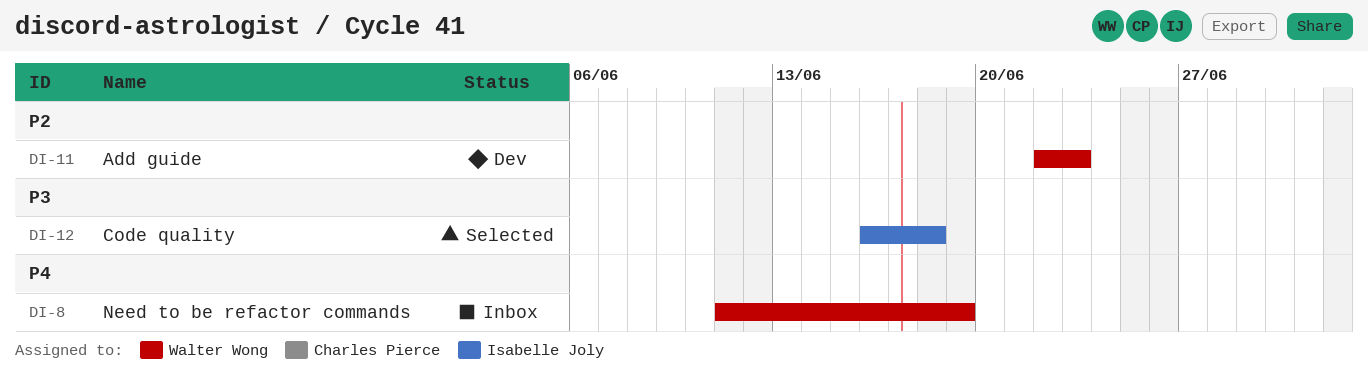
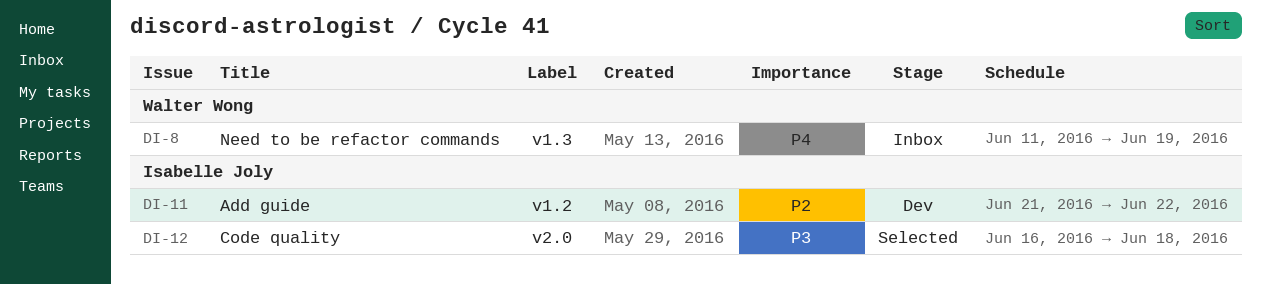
DI-11, owner: Walter Wong -> Isabelle Joly
DI-11, start: Jun 22 -> Jun 21
DI-11, due: Jun 23 -> Jun 22

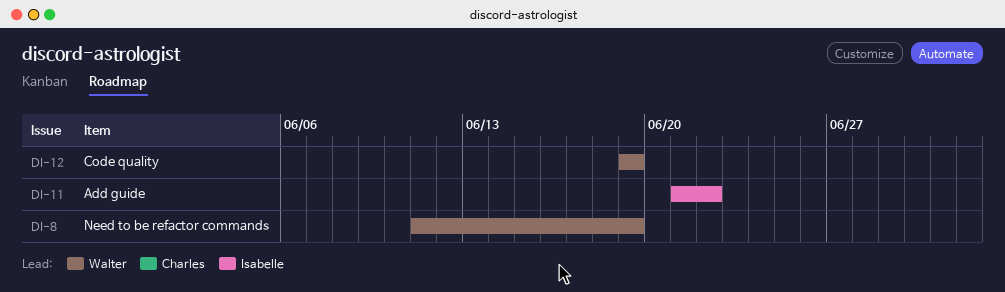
DI-12, owner: Isabelle Joly -> Walter Wong
DI-12, start: Jun 16 -> Jun 19
DI-12, due: Jun 18 -> Jun 19

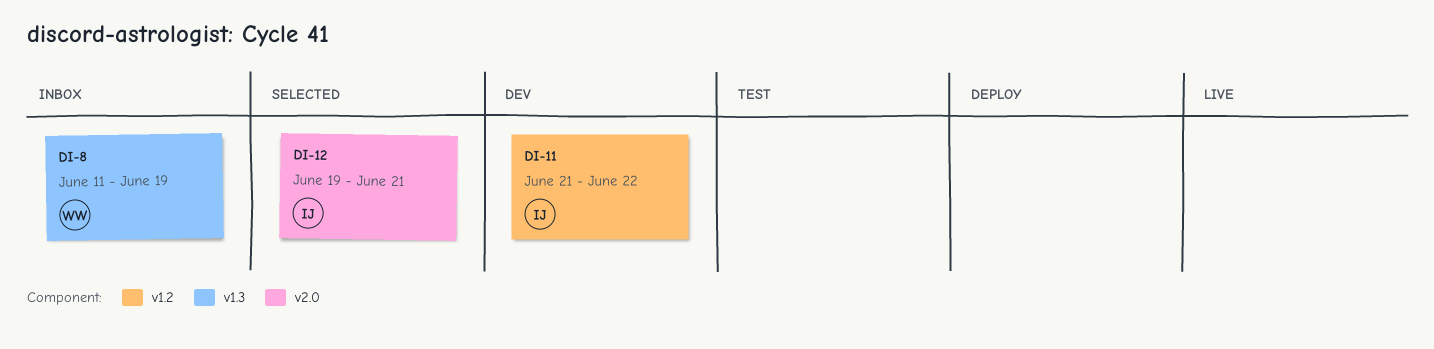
DI-12, owner: Walter -> Isabelle
DI-12, due: Jun 19 -> Jun 21

